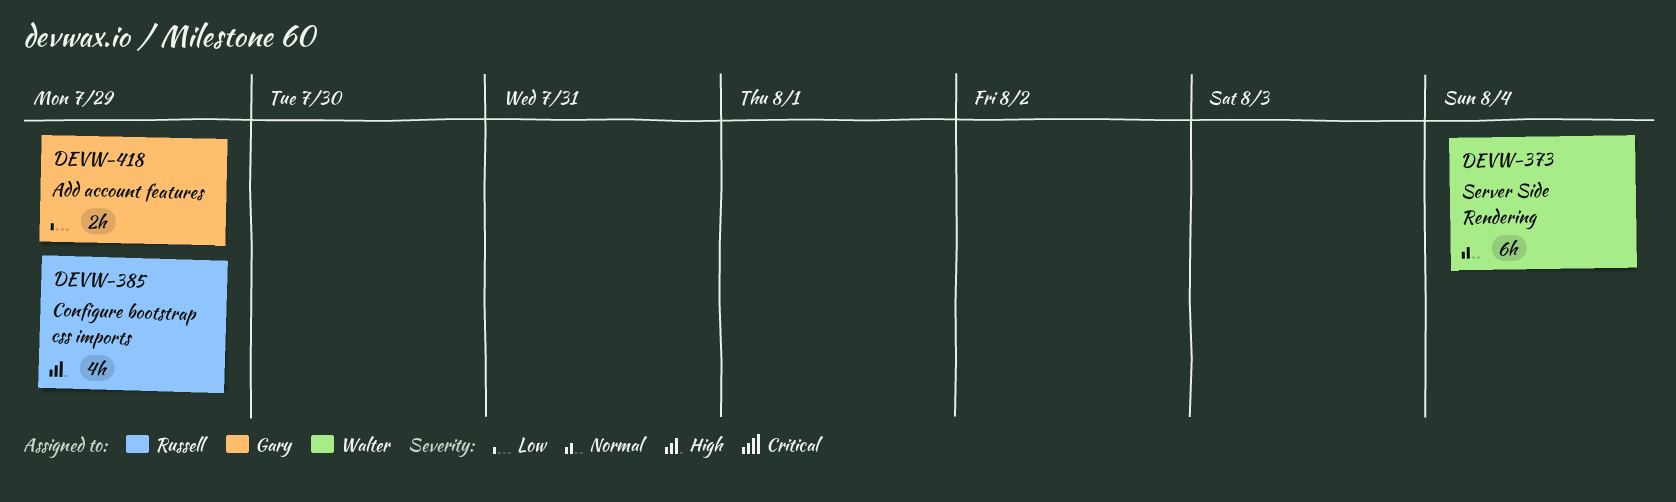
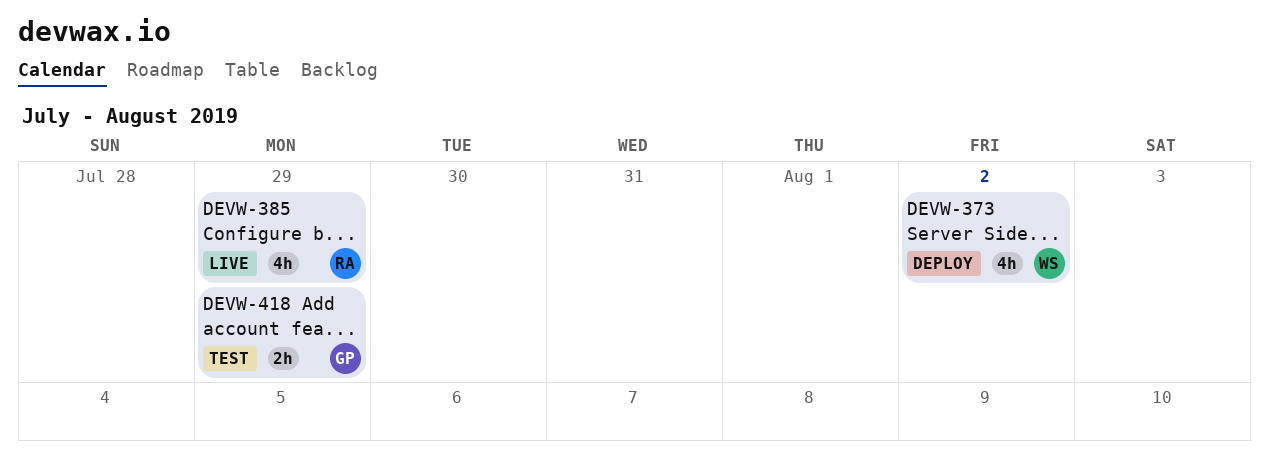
DEVW-373, estimate: 6h -> 4h
DEVW-373, due: Aug 4 -> Aug 2

